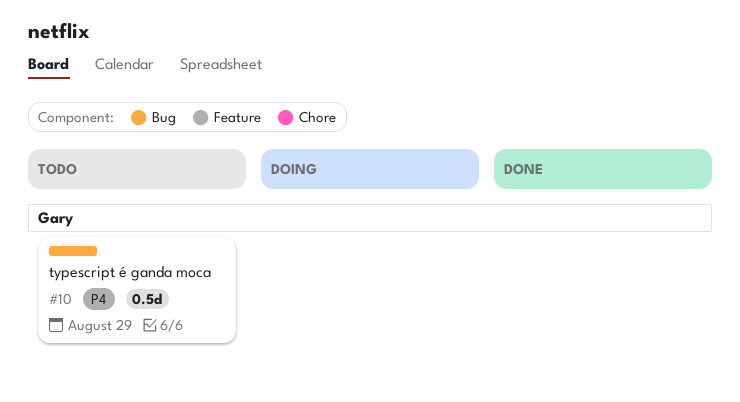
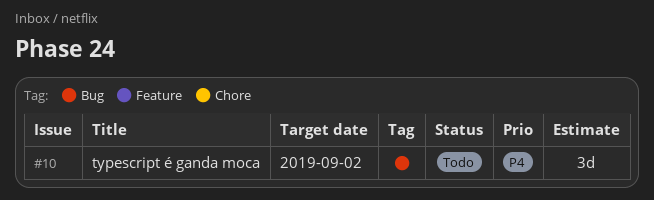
#10, estimate: 0.5d -> 3d
#10, due: Aug 29 -> Sep 2

